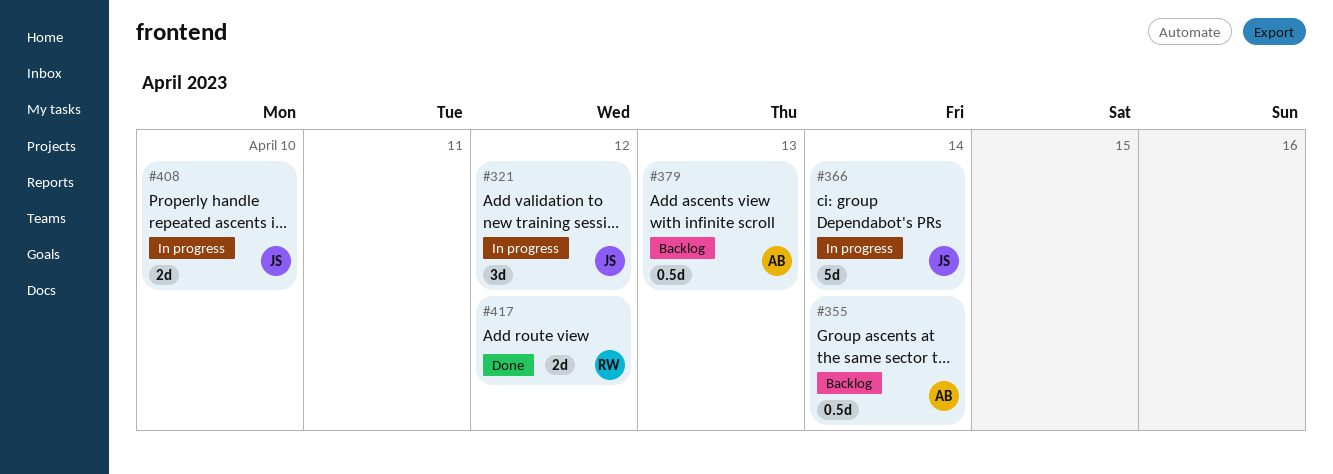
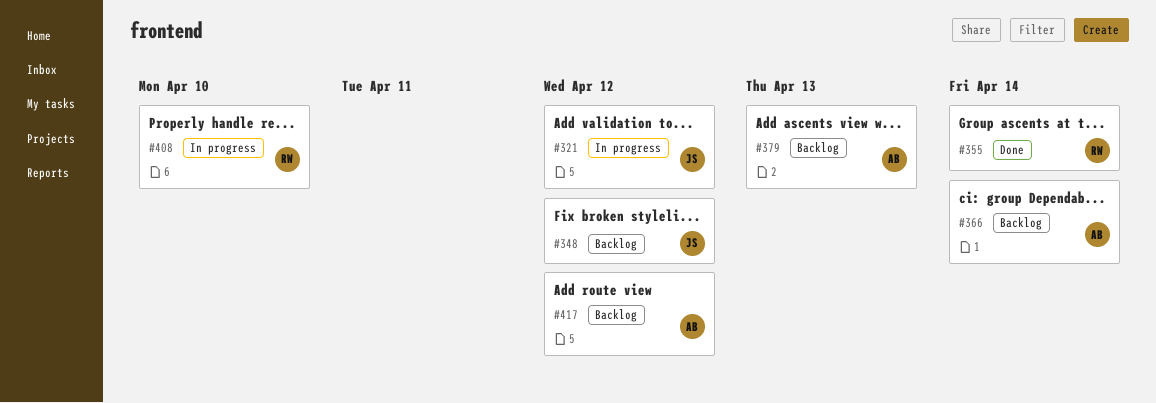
#348: none -> present
#355, status: Backlog -> Done
#355, owner: AB -> RW
#366, status: In progress -> Backlog
#366, owner: JS -> AB
#408, owner: JS -> RW
#417, status: Done -> Backlog
#417, owner: RW -> AB

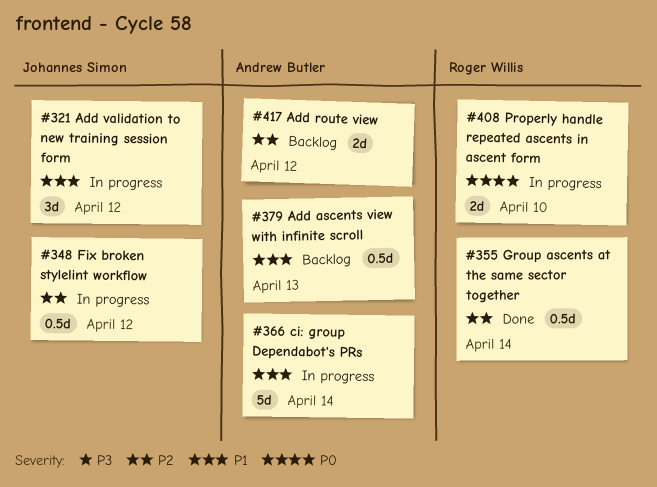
#348, status: Backlog -> In progress
#366, status: Backlog -> In progress

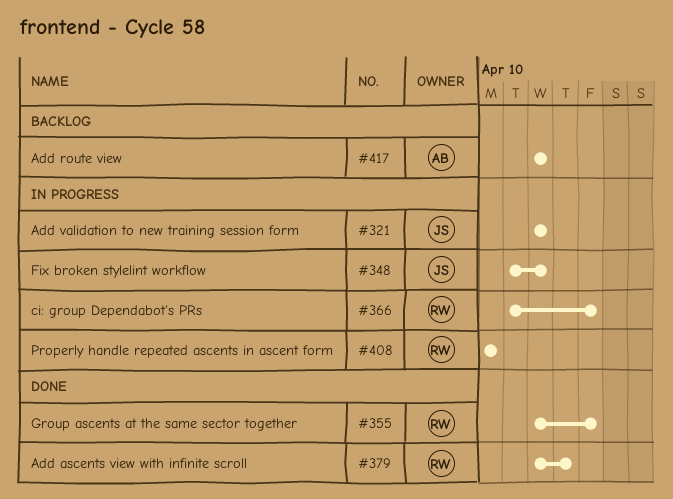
#366, owner: Andrew Butler -> Roger Willis
#379, status: Backlog -> Done
#379, owner: Andrew Butler -> Roger Willis

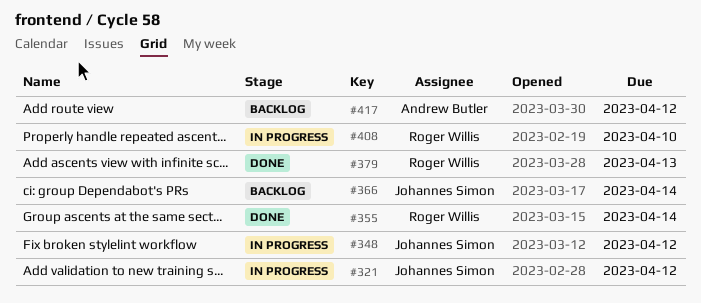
#366, status: In progress -> Backlog
#366, owner: Roger Willis -> Johannes Simon

